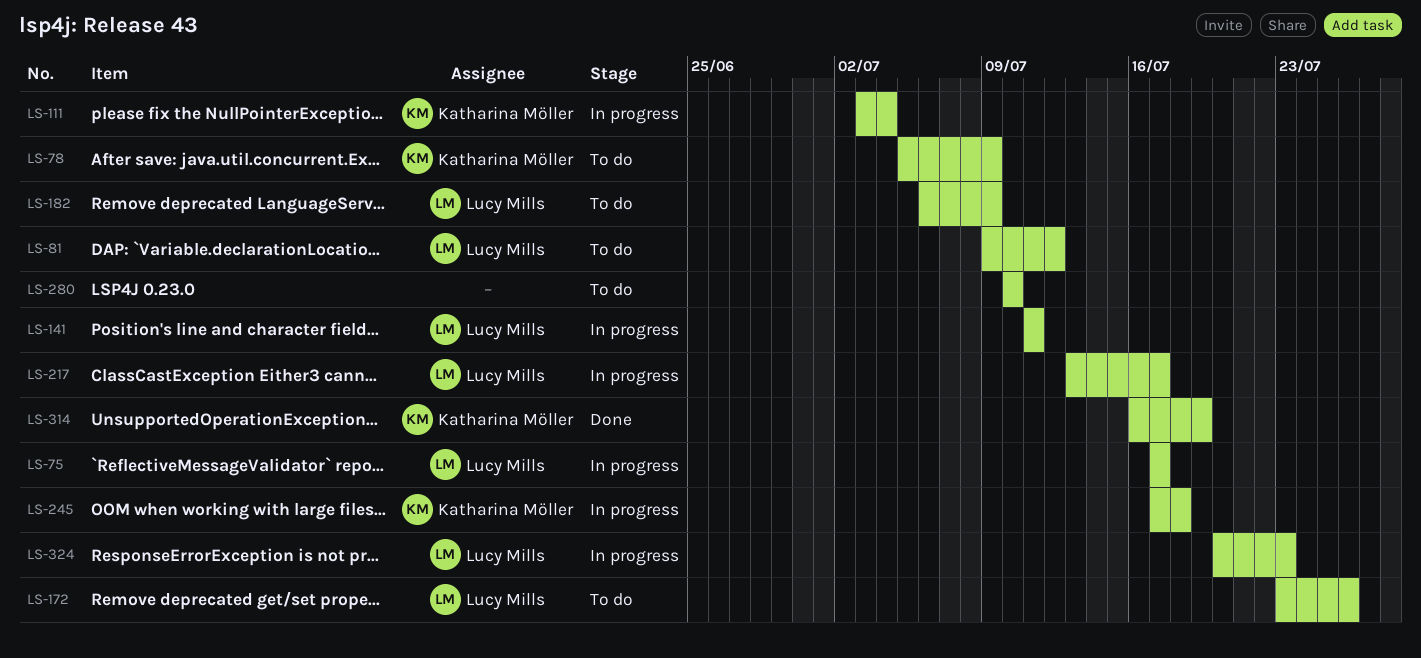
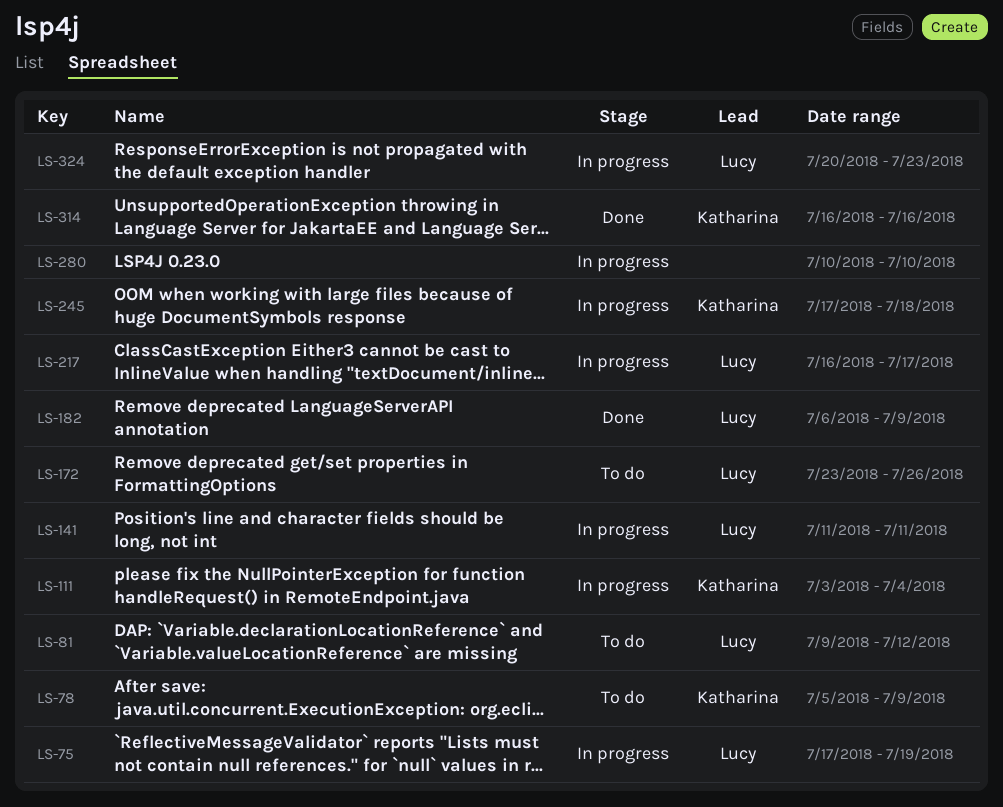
LS-75, due: Jul 17 -> Jul 19
LS-182, status: To do -> Done
LS-217, start: Jul 13 -> Jul 16
LS-280, status: To do -> In progress
LS-314, due: Jul 19 -> Jul 16

